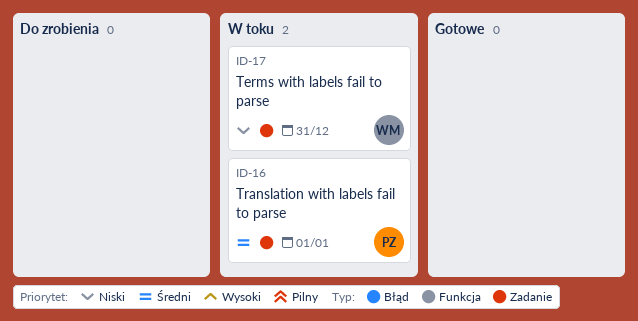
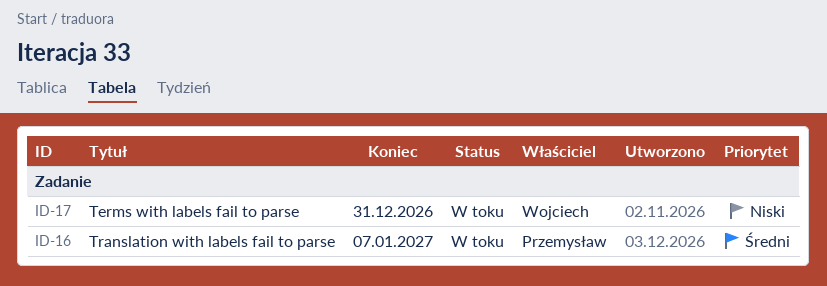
ID-16, due: Jan 1 -> Jan 7

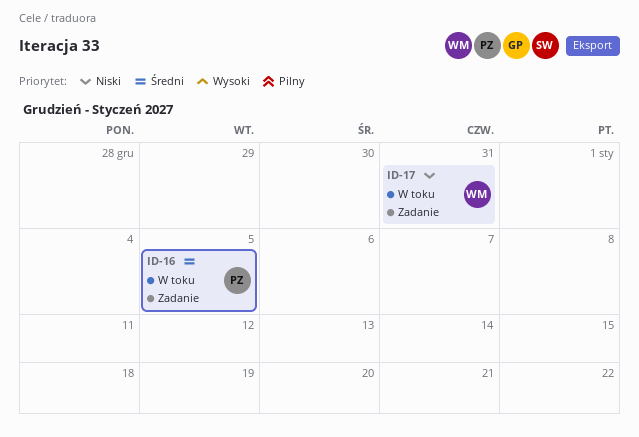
ID-16, due: Jan 7 -> Jan 5

